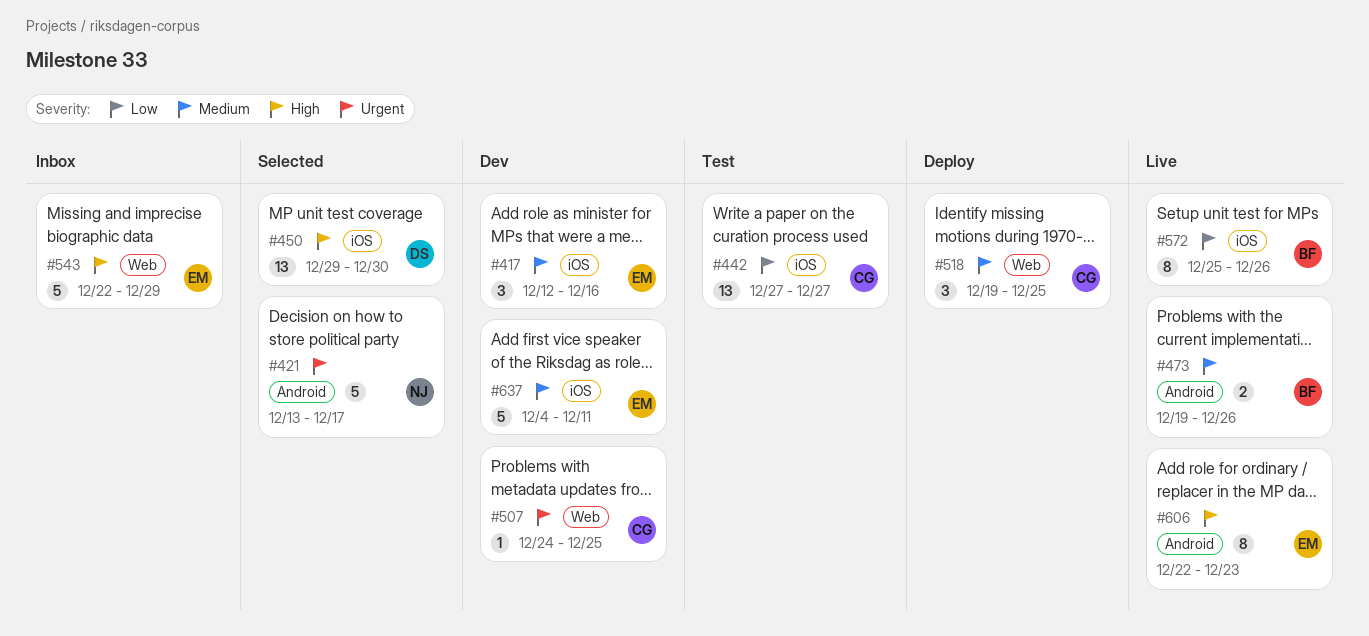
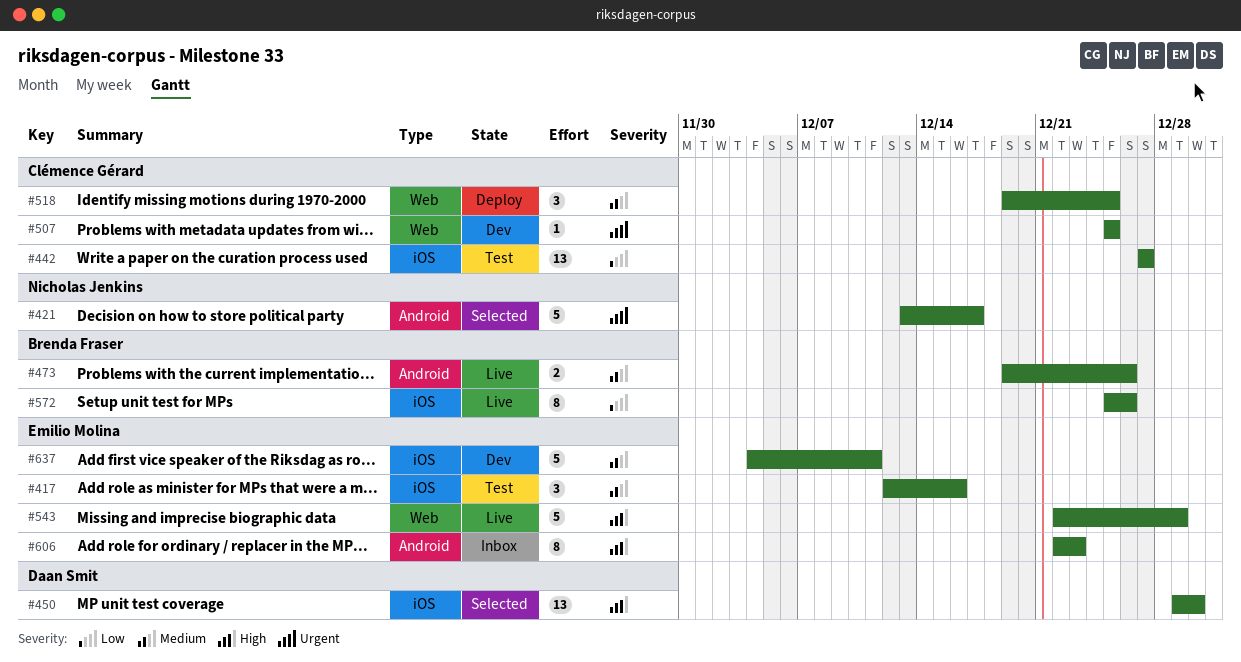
#417, status: Dev -> Test
#507, start: Dec 24 -> Dec 25
#543, status: Inbox -> Live
#606, status: Live -> Inbox

